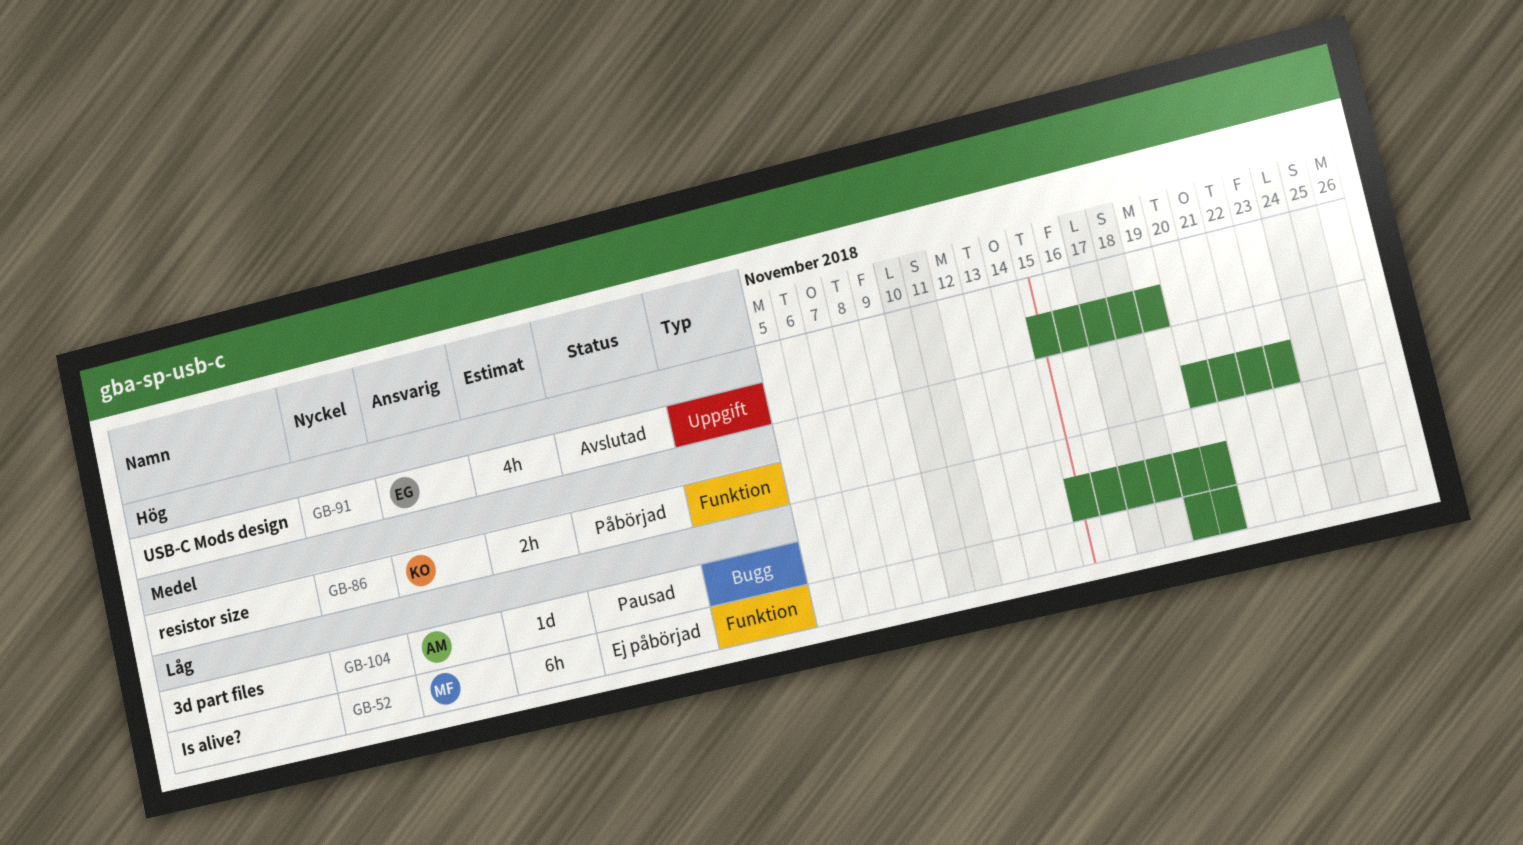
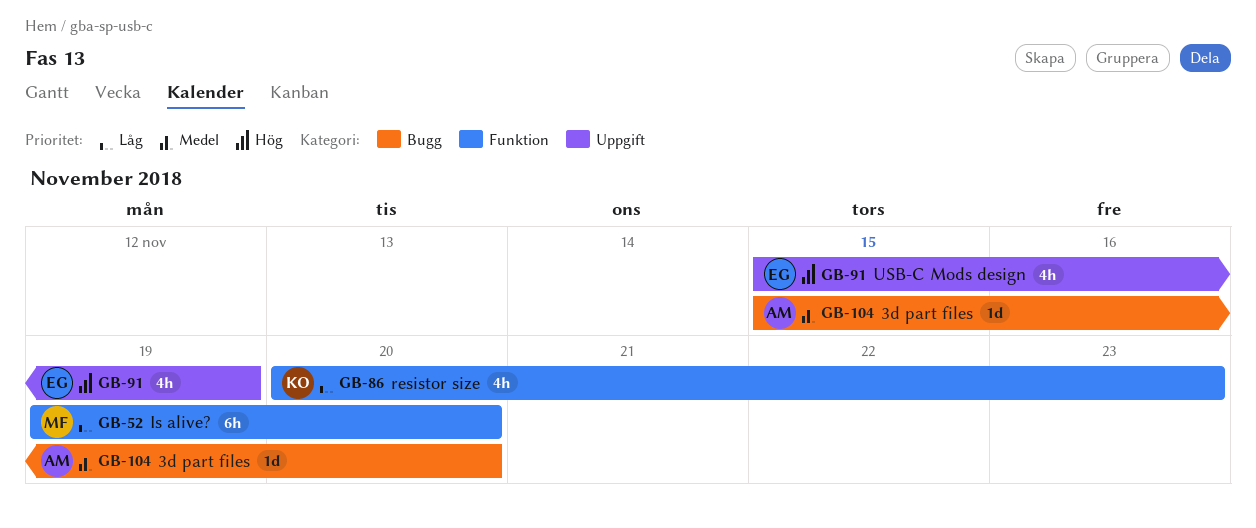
GB-86, priority: Medel -> Låg
GB-86, estimate: 2h -> 4h
GB-104, priority: Låg -> Medel

